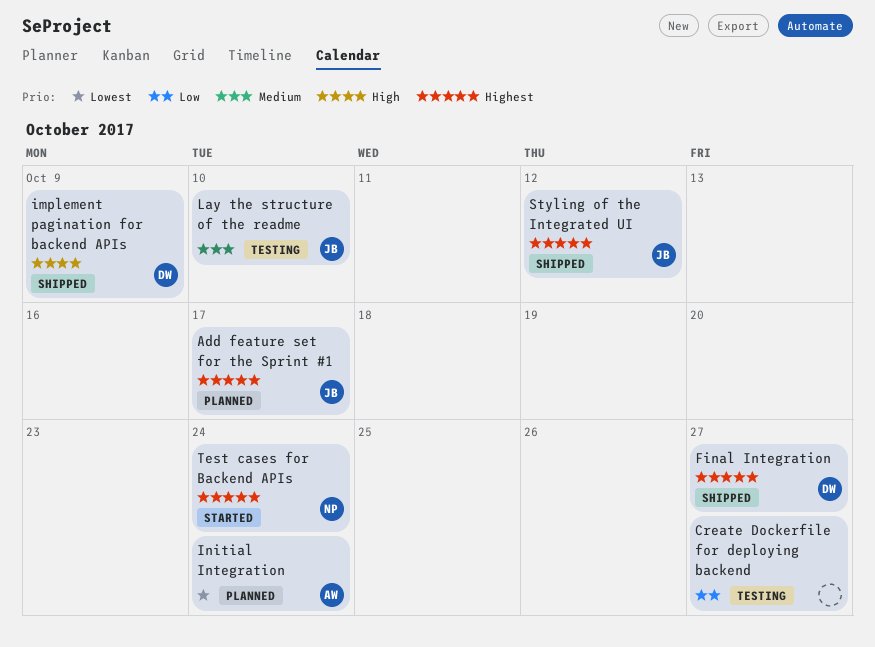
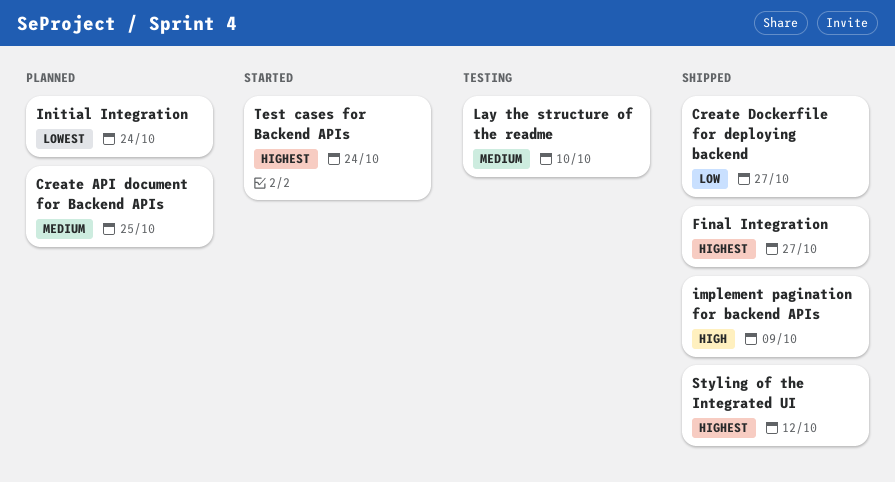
Add feature set for the Sprint #1: present -> none
Create API document for Backend APIs: none -> present
Create Dockerfile for deploying backend, status: Testing -> Shipped

